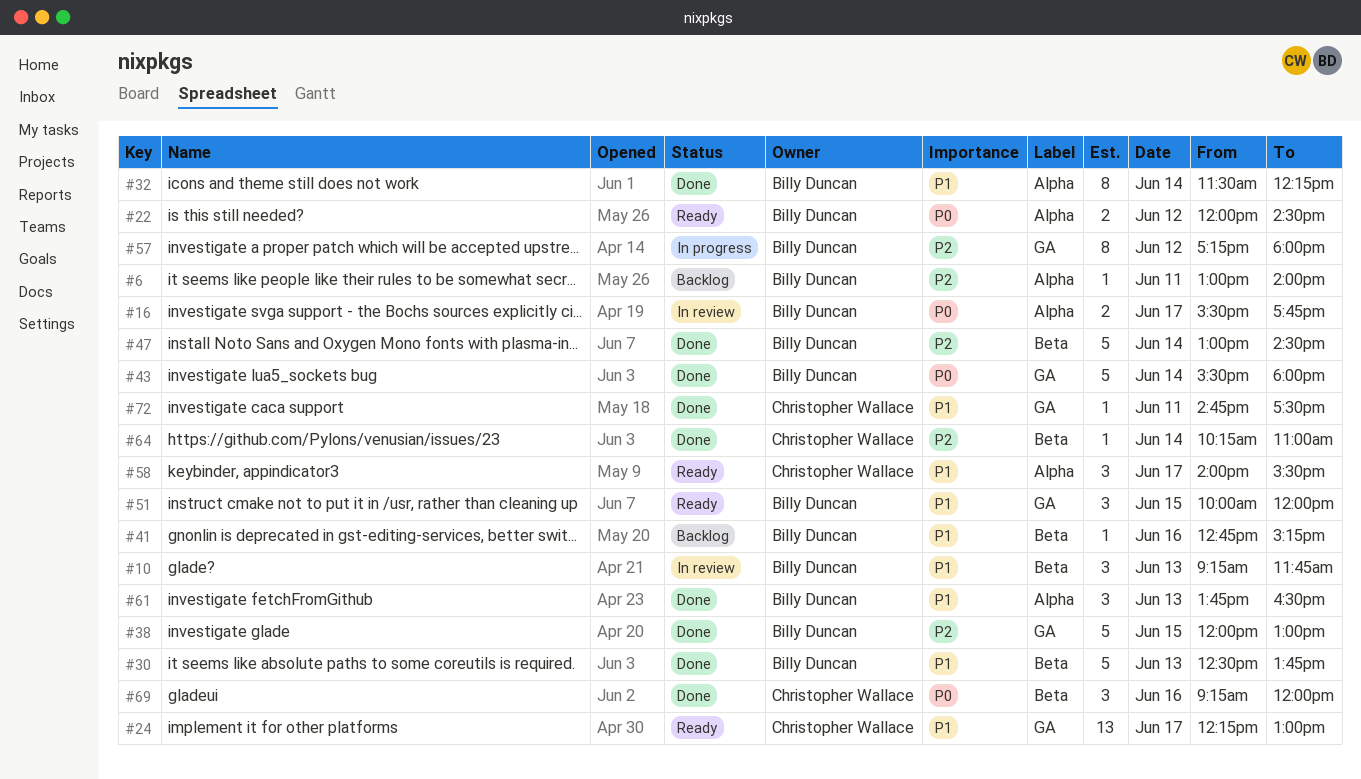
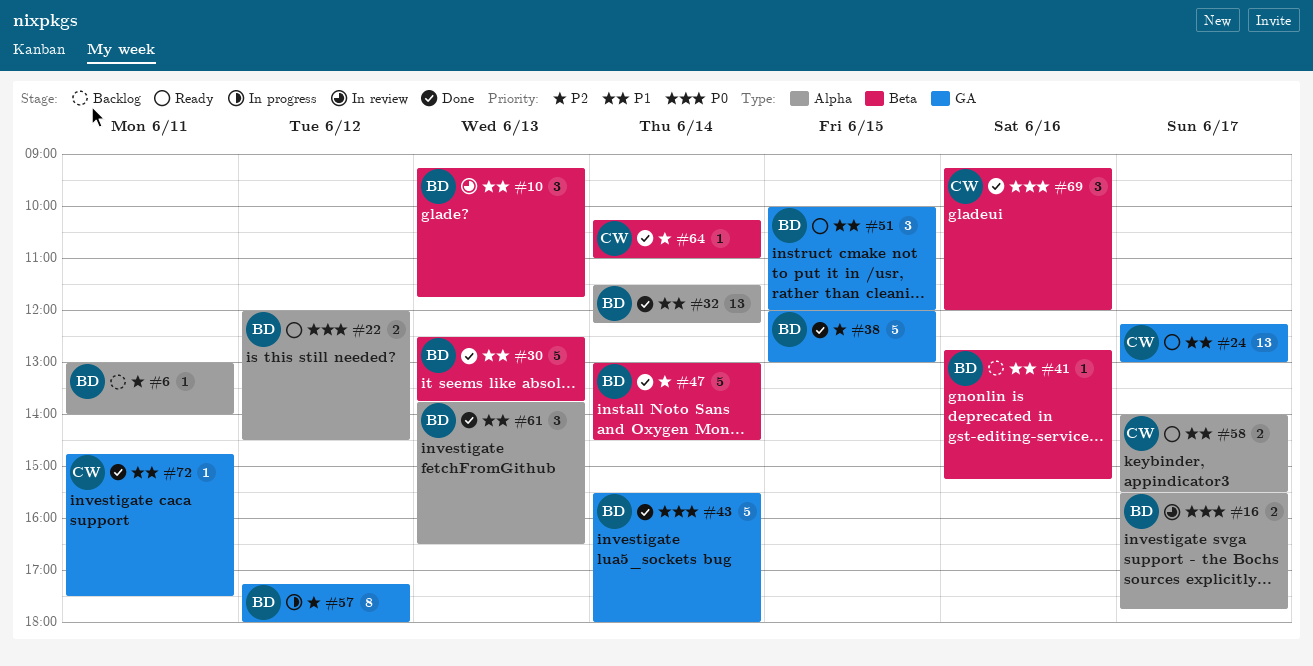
#32, estimate: 8 -> 13
#58, estimate: 3 -> 2

